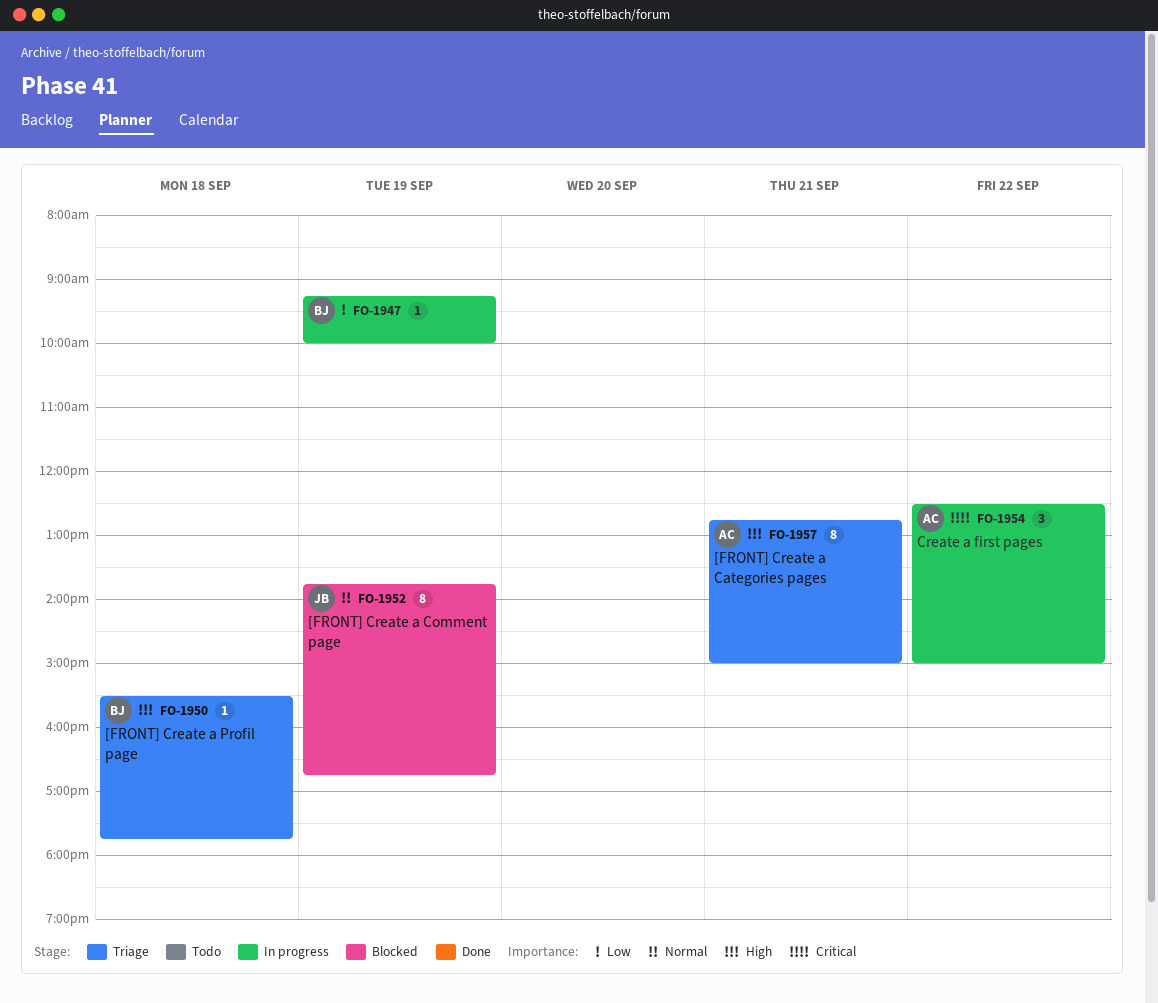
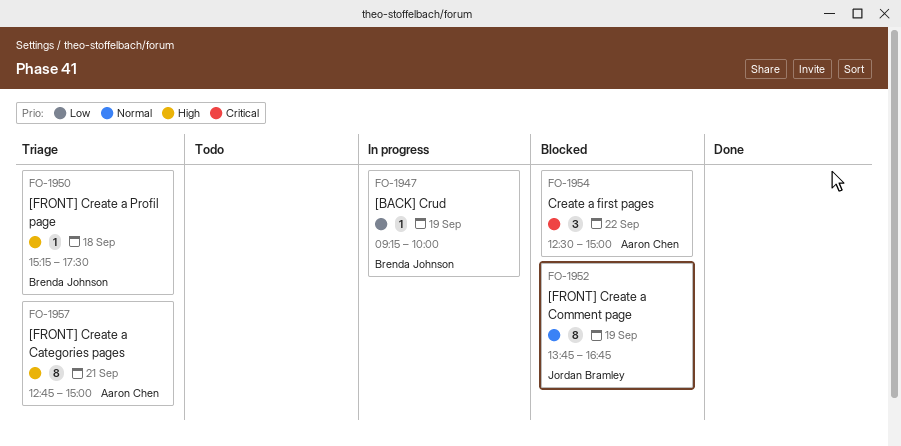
FO-1950, begins: 15:30 -> 15:15
FO-1950, ends: 17:45 -> 17:30
FO-1954, status: In progress -> Blocked

